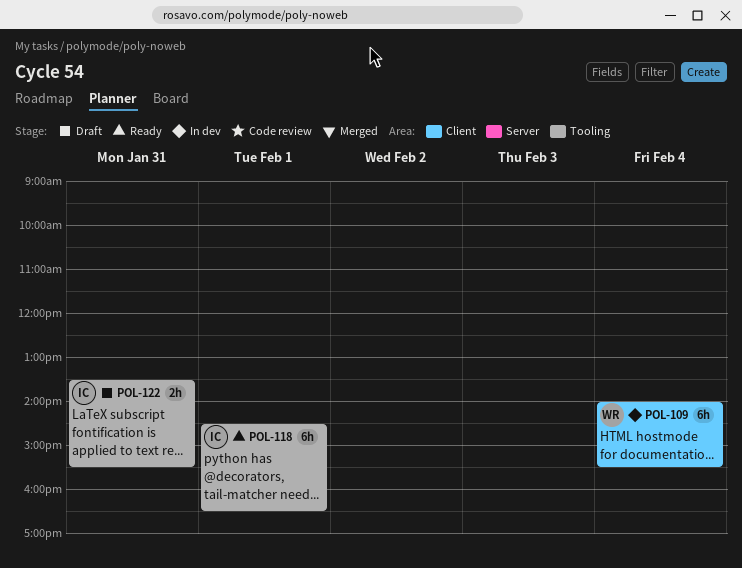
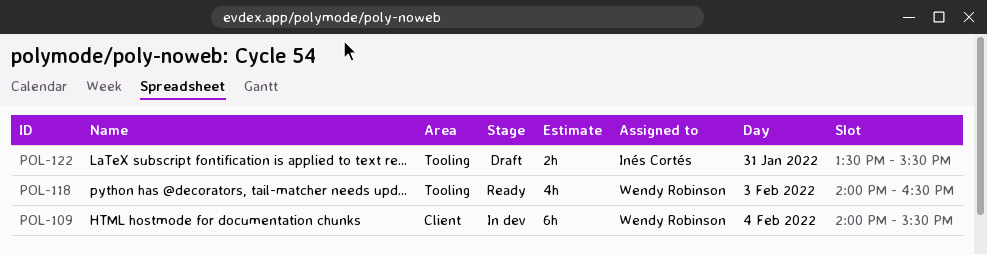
POL-118, owner: Inés Cortés -> Wendy Robinson
POL-118, estimate: 6h -> 4h
POL-118, day: Feb 1 -> Feb 3
POL-118, begins: 14:30 -> 14:00

